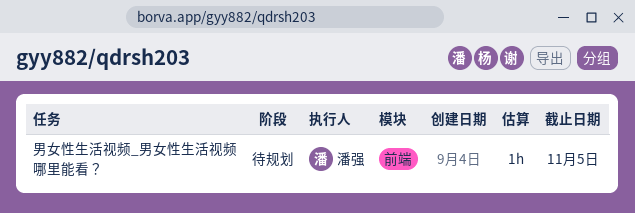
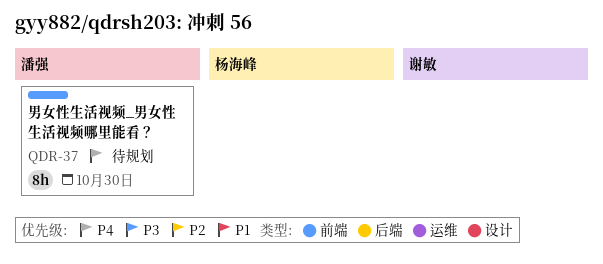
男女性生活视频_男女性生活视频哪里能看？, estimate: 1h -> 8h
男女性生活视频_男女性生活视频哪里能看？, due: Nov 5 -> Oct 30

